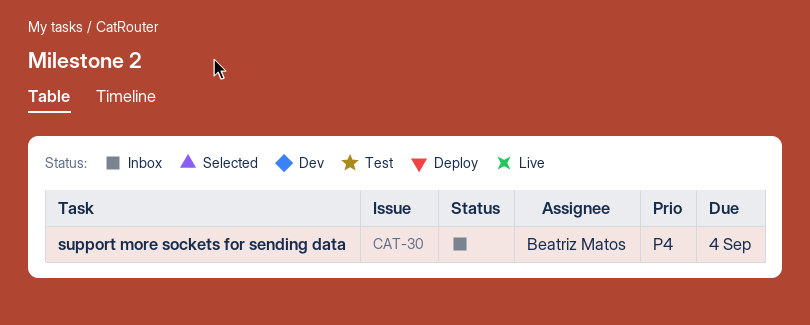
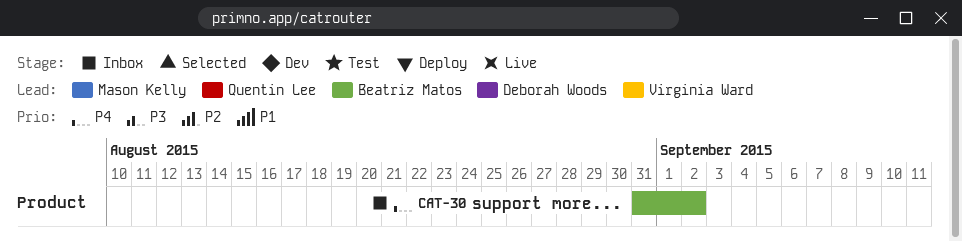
CAT-30, due: Sep 4 -> Sep 2

